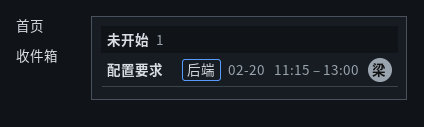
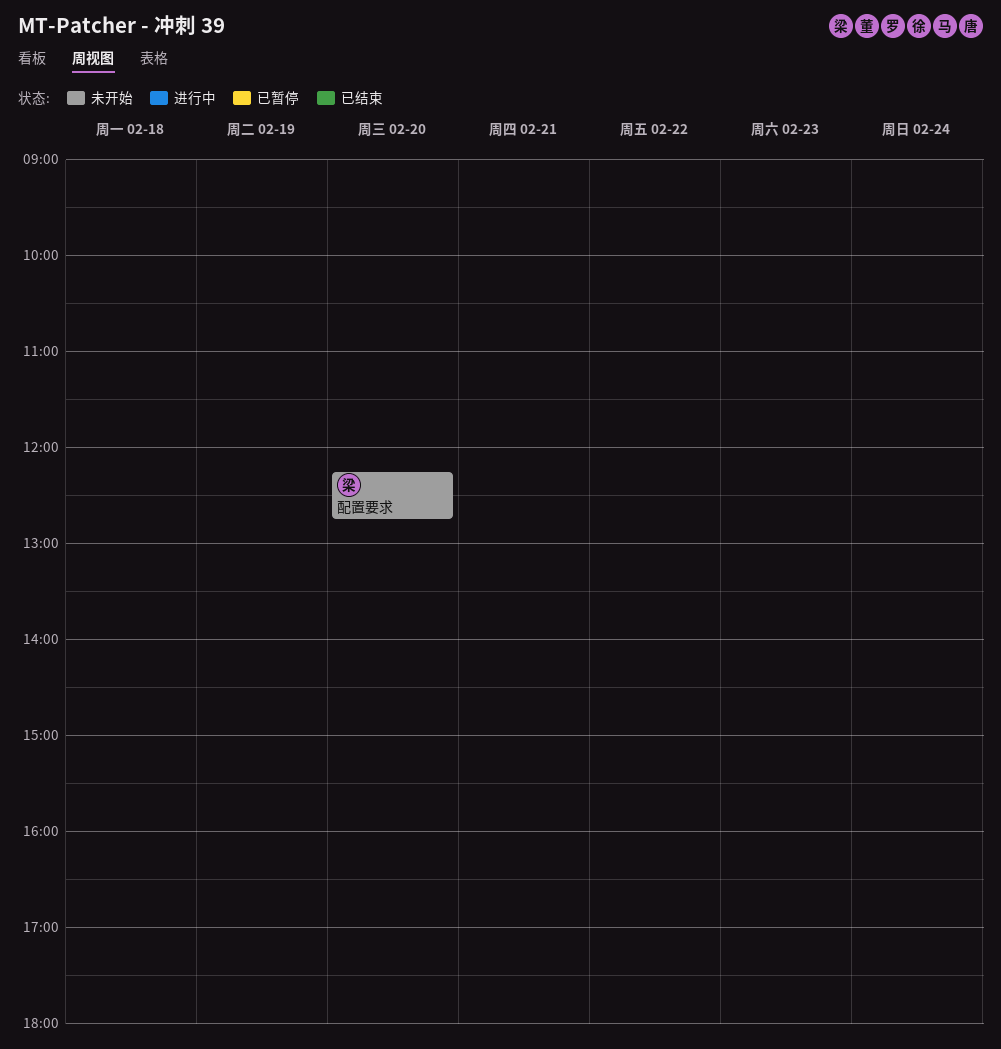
配置要求, begins: 11:15 -> 12:15
配置要求, ends: 13:00 -> 12:45

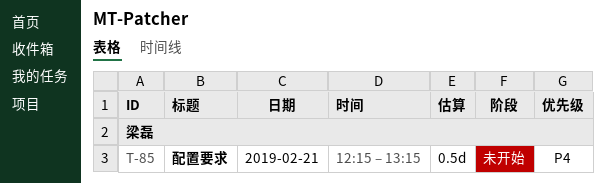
配置要求, day: Feb 20 -> Feb 21
配置要求, ends: 12:45 -> 13:15

